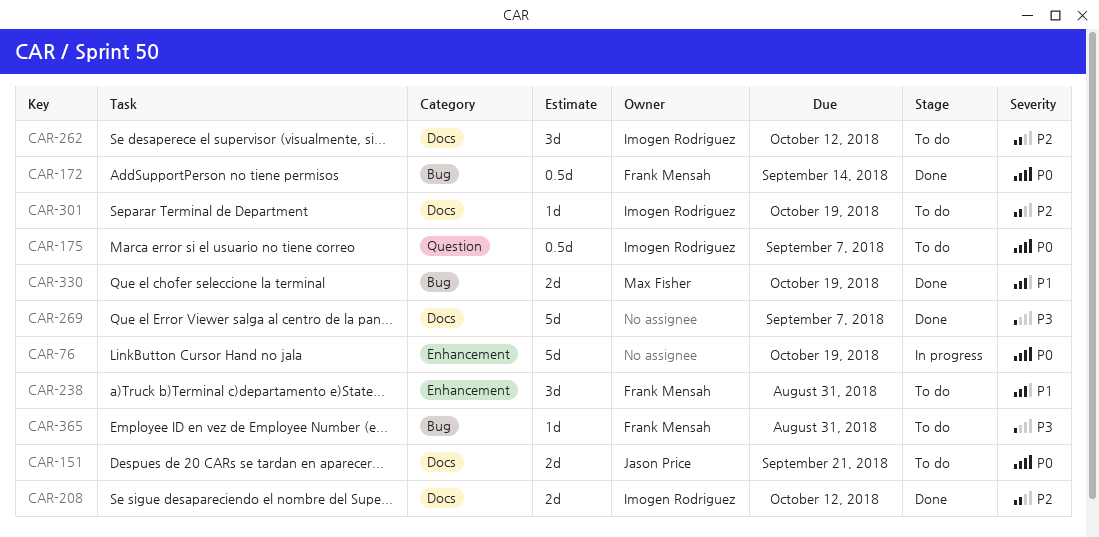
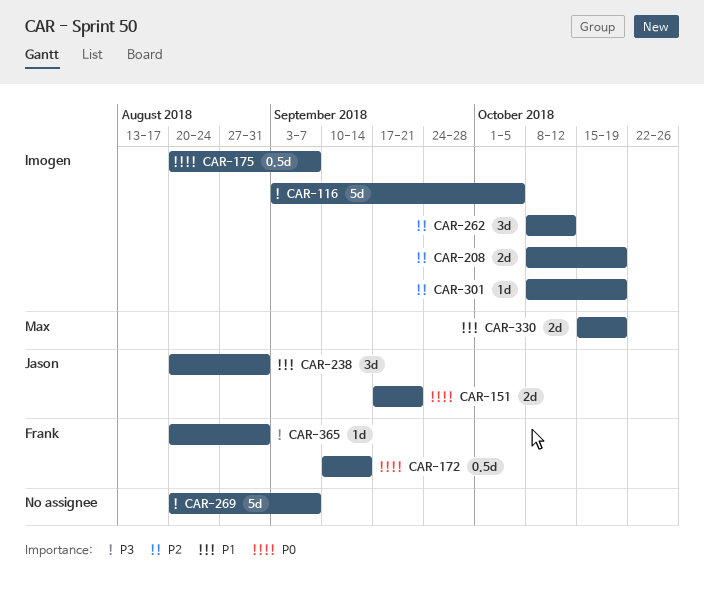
CAR-76: present -> none
CAR-116: none -> present
CAR-208, due: Oct 12 -> Oct 19
CAR-238, owner: Frank Mensah -> Jason Price

